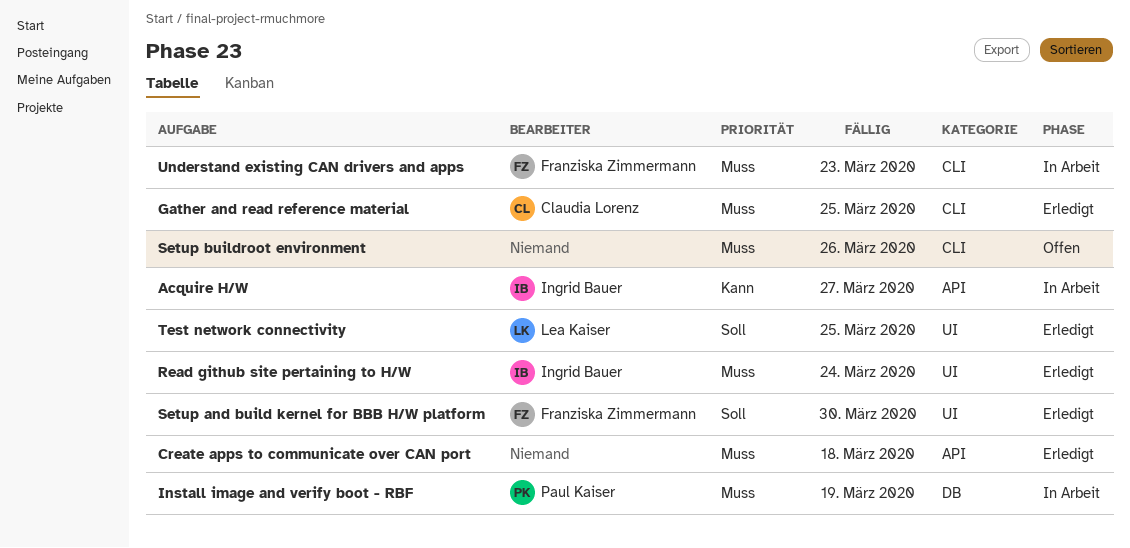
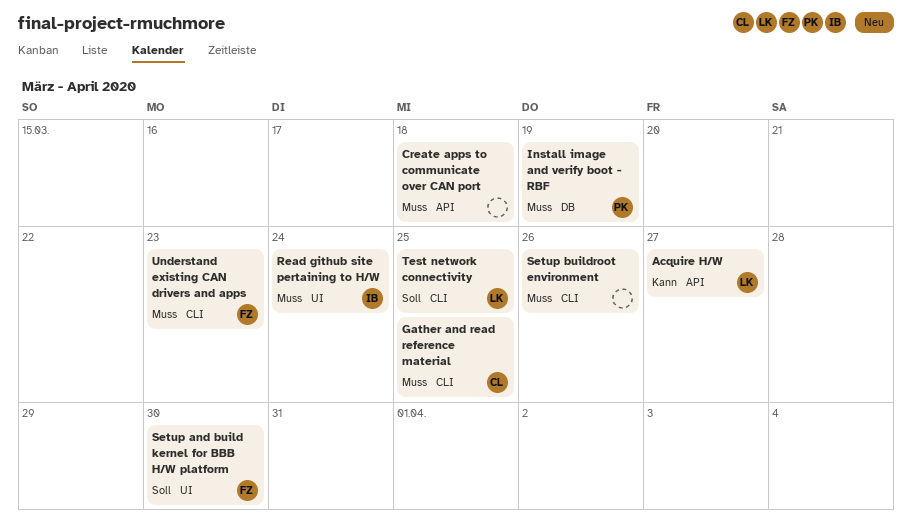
Acquire H/W, owner: Ingrid Bauer -> Lea Kaiser
Test network connectivity, label: UI -> CLI

